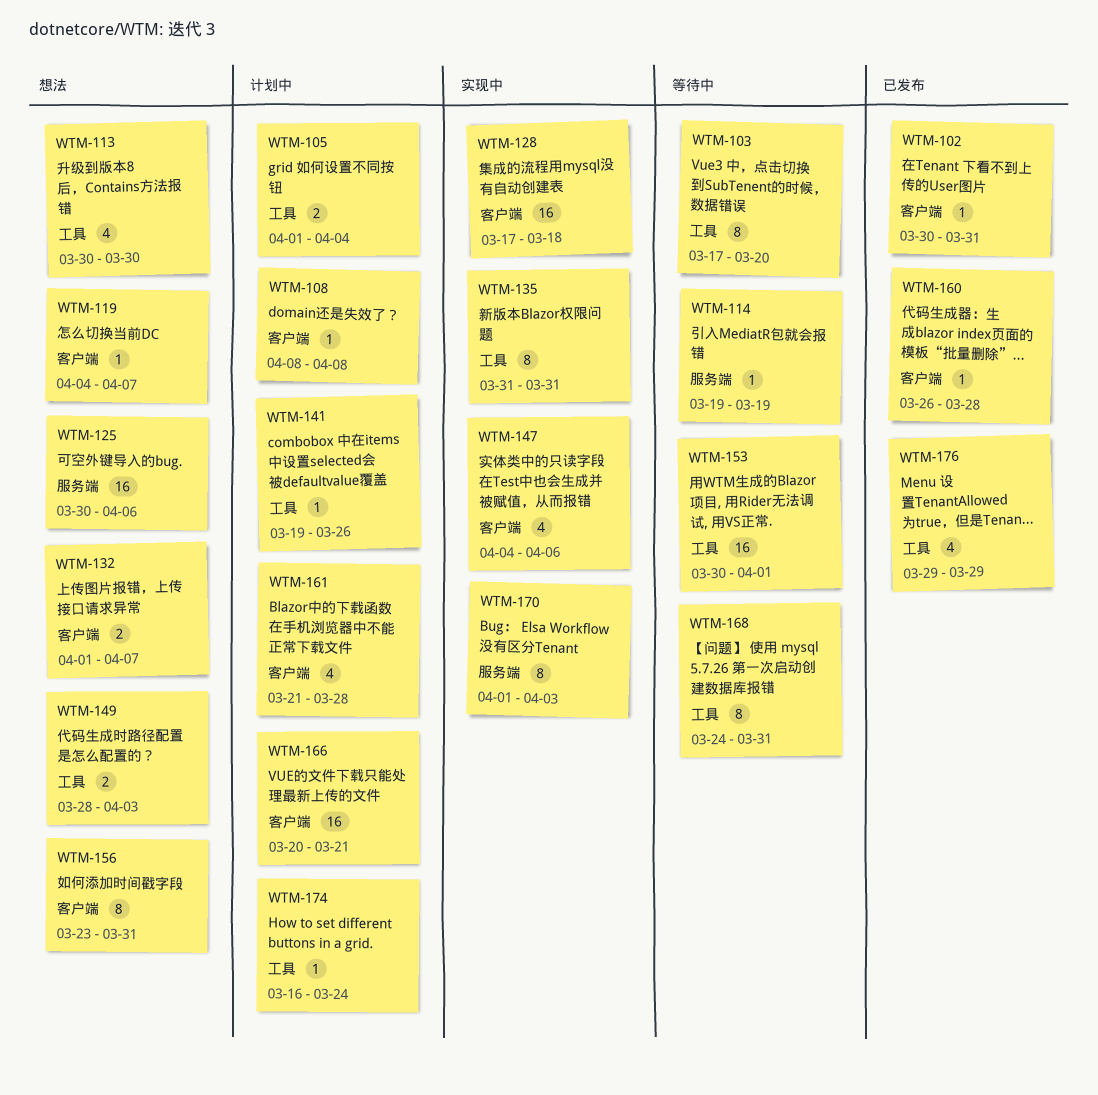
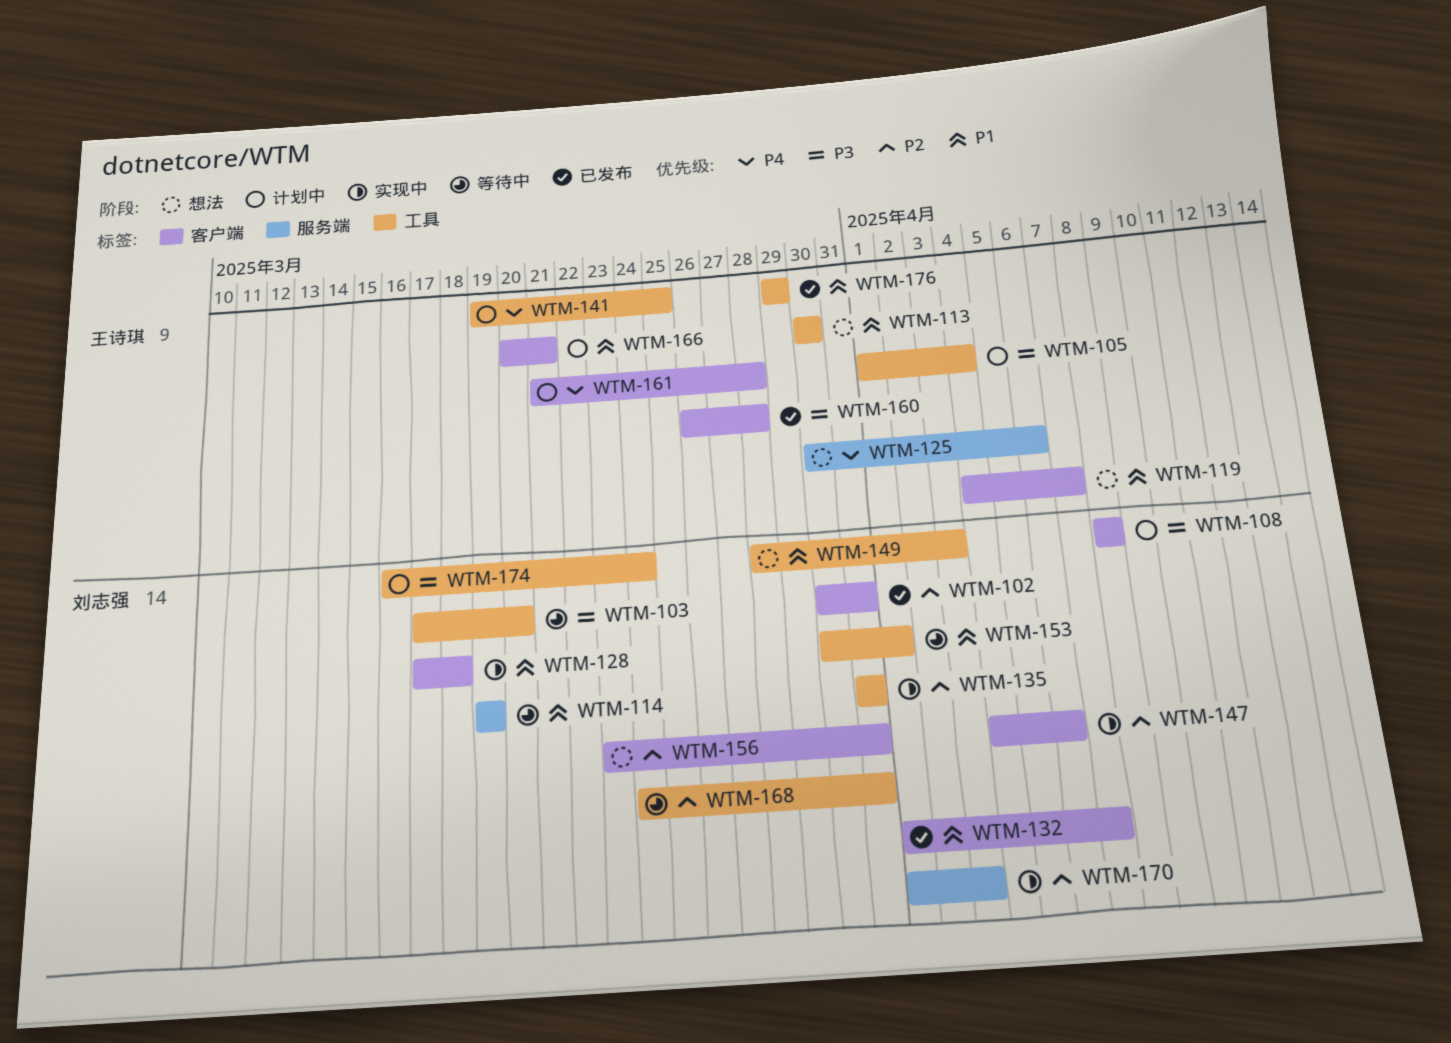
WTM-132, status: 想法 -> 已发布
WTM-141, due: Mar 26 -> Mar 25

